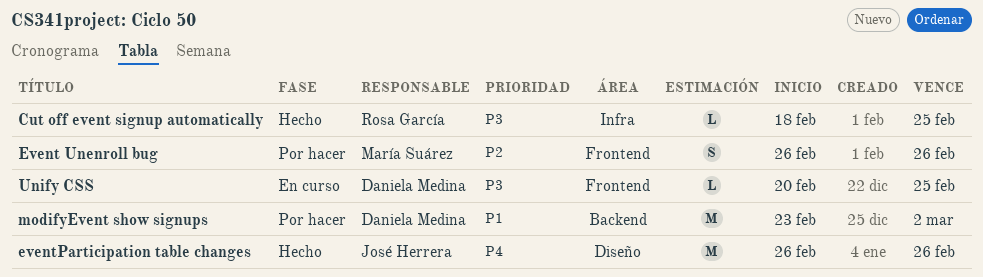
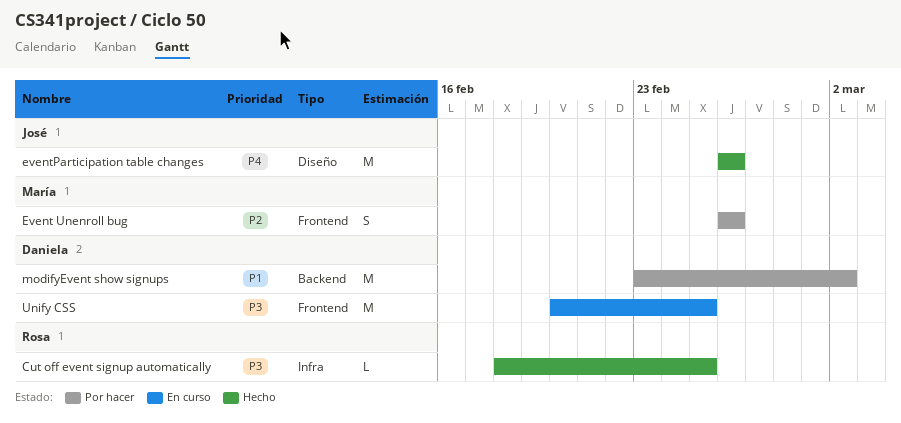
Unify CSS, estimate: L -> M

